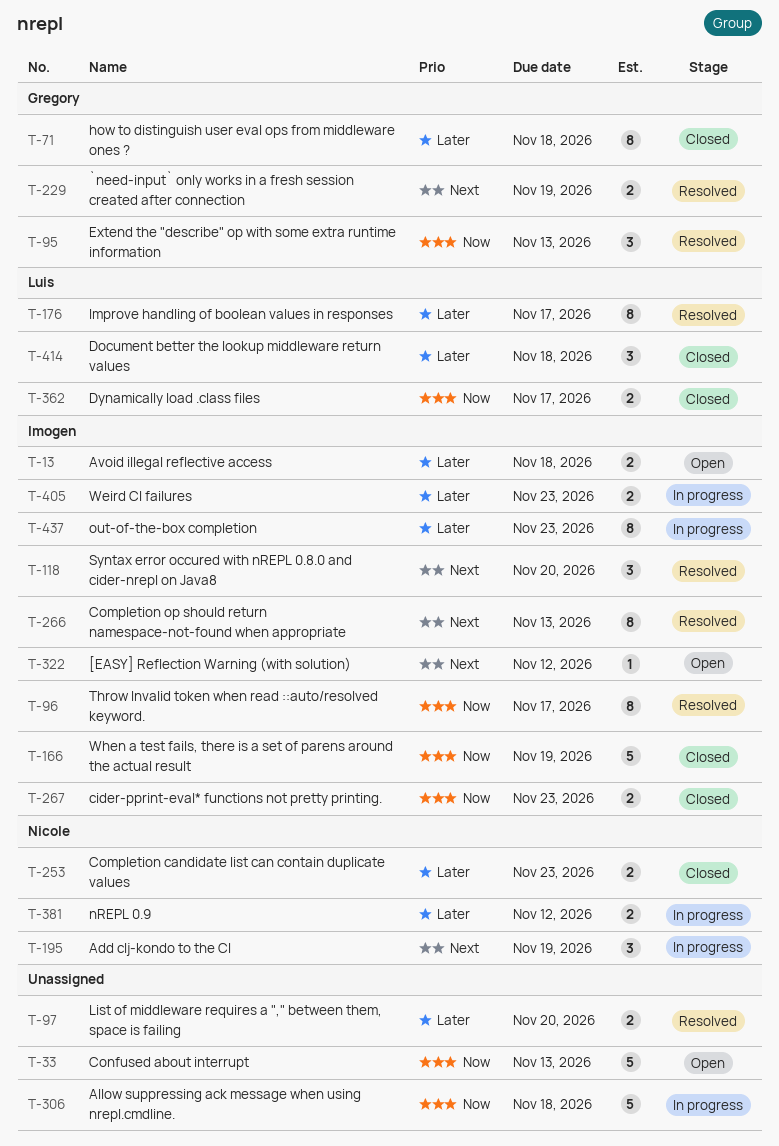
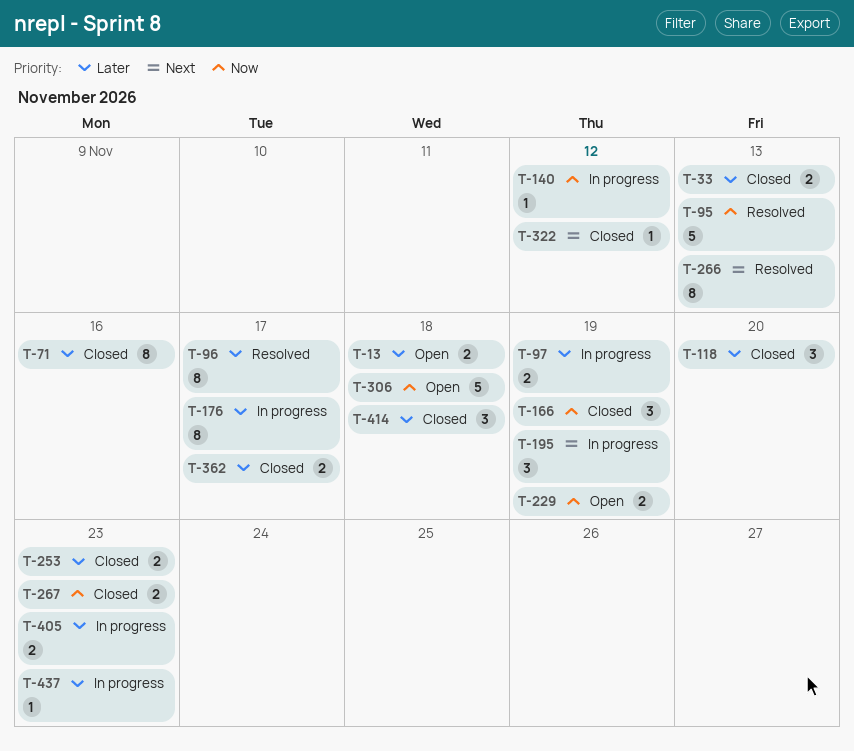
T-33, status: Open -> Closed
T-33, priority: Now -> Later
T-33, estimate: 5 -> 2
T-71, due: Nov 18 -> Nov 16
T-95, estimate: 3 -> 5
T-96, priority: Now -> Later
T-97, status: Resolved -> In progress
T-97, due: Nov 20 -> Nov 19
T-118, status: Resolved -> Closed
T-118, priority: Next -> Later
T-140: none -> present
T-166, estimate: 5 -> 3
T-176, status: Resolved -> In progress
T-229, status: Resolved -> Open
T-229, priority: Next -> Now
T-306, status: In progress -> Open
T-322, status: Open -> Closed
T-362, priority: Now -> Later
T-381: present -> none
T-437, estimate: 8 -> 1

